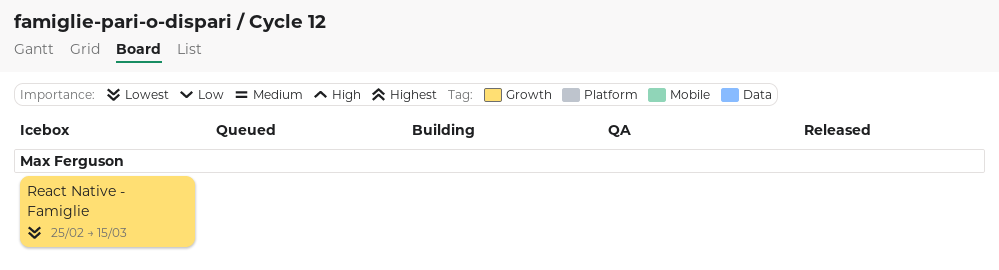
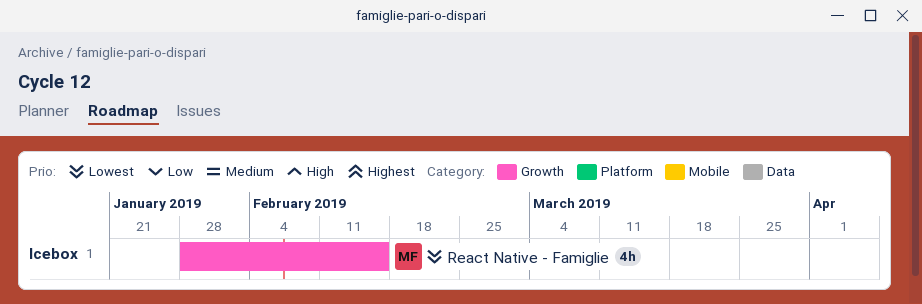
React Native - Famiglie, start: Feb 25 -> Jan 28
React Native - Famiglie, due: Mar 15 -> Feb 15

